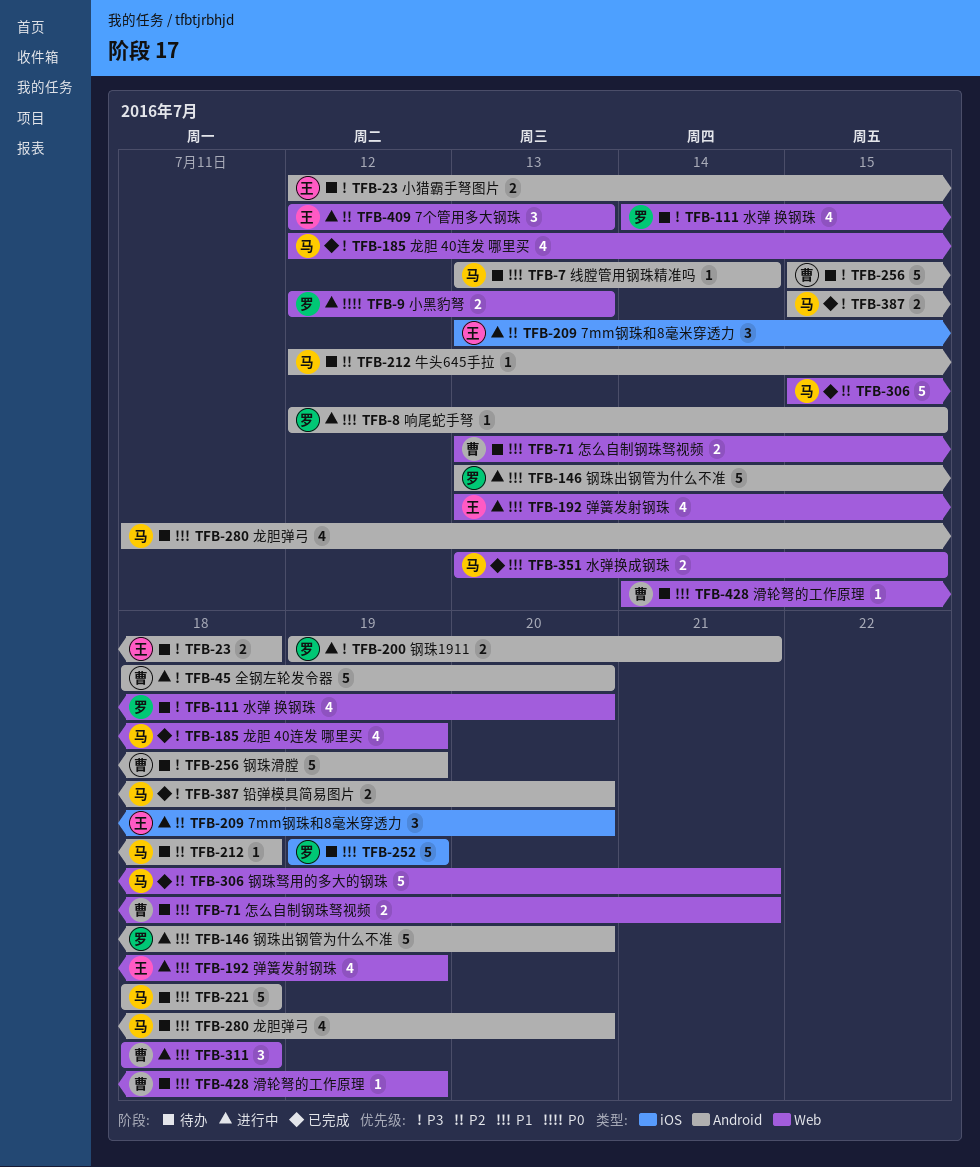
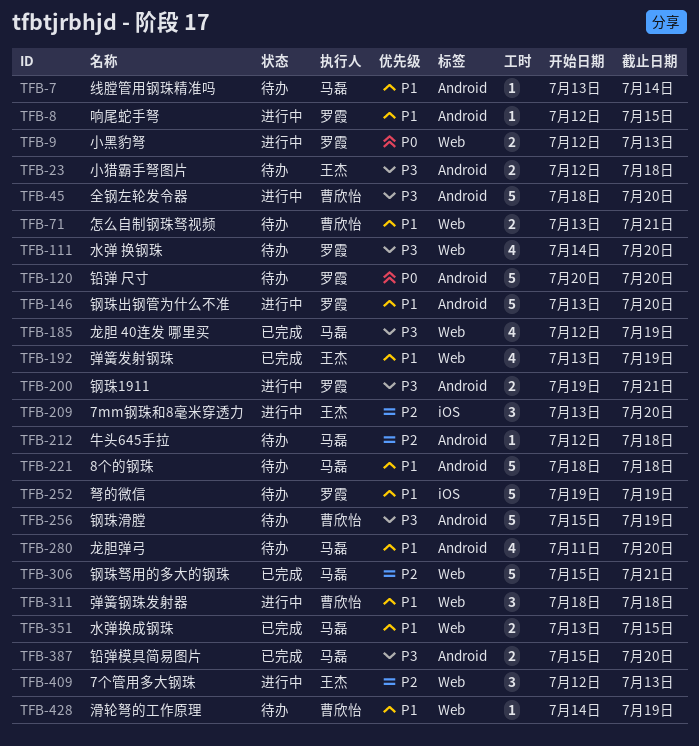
TFB-120: none -> present
TFB-192, status: 进行中 -> 已完成

